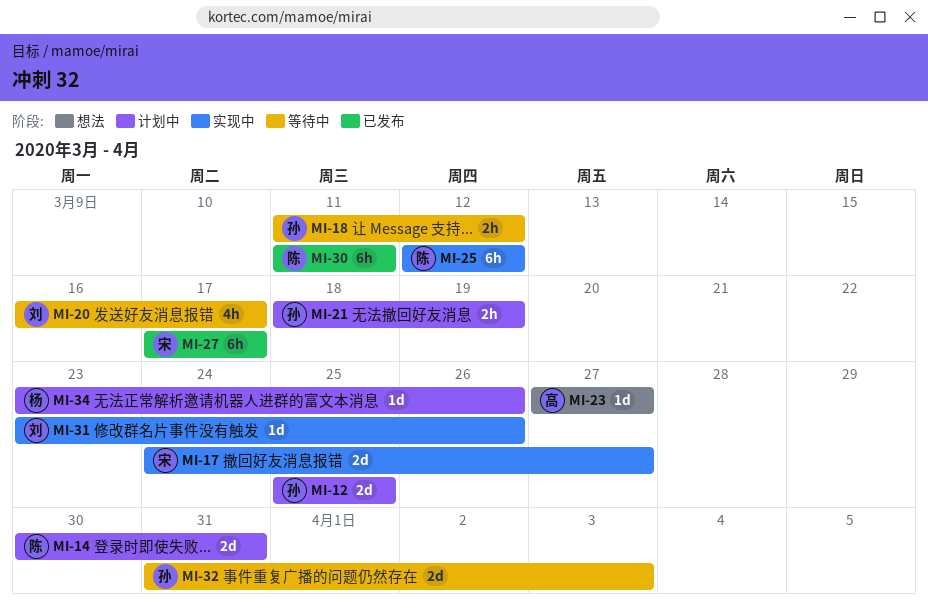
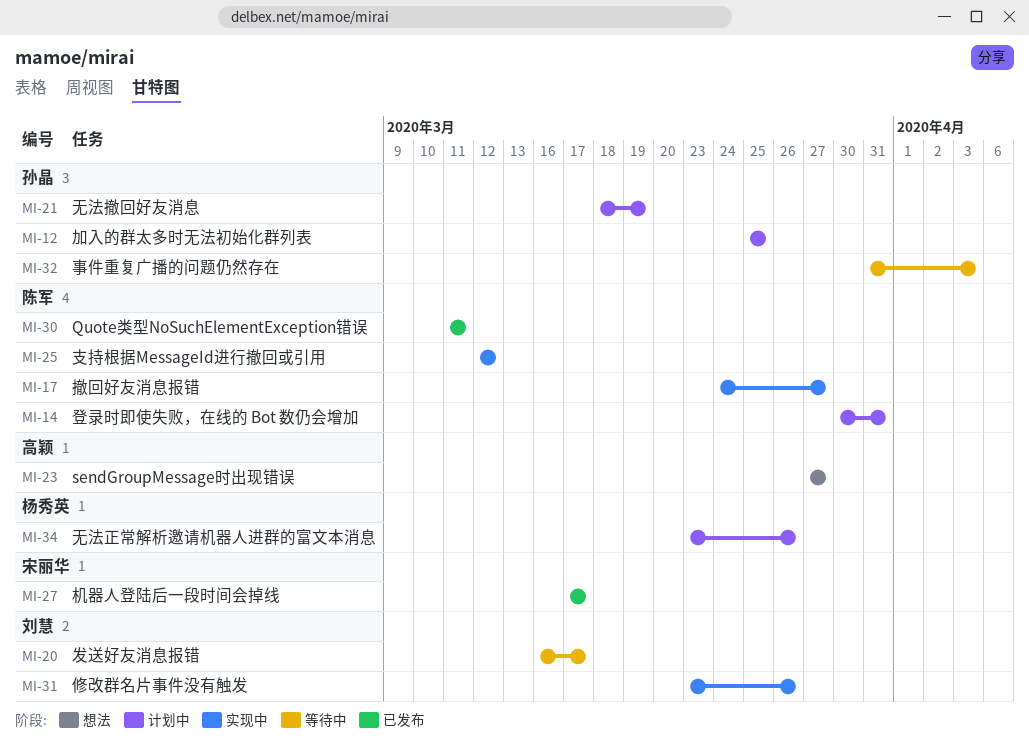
MI-17, owner: 宋丽华 -> 陈军
MI-18: present -> none

